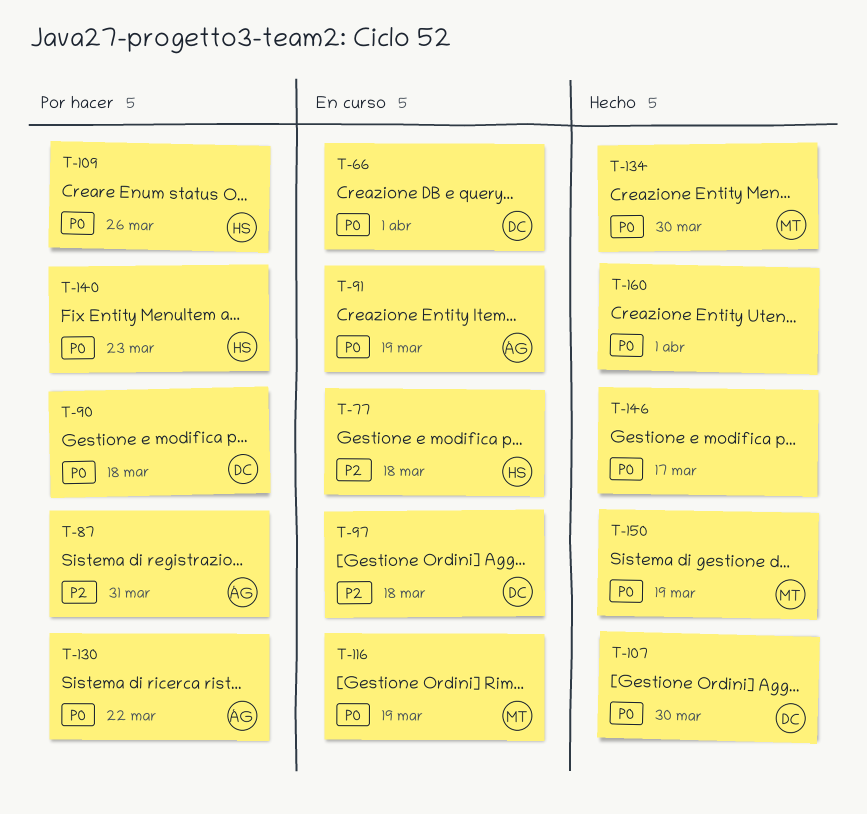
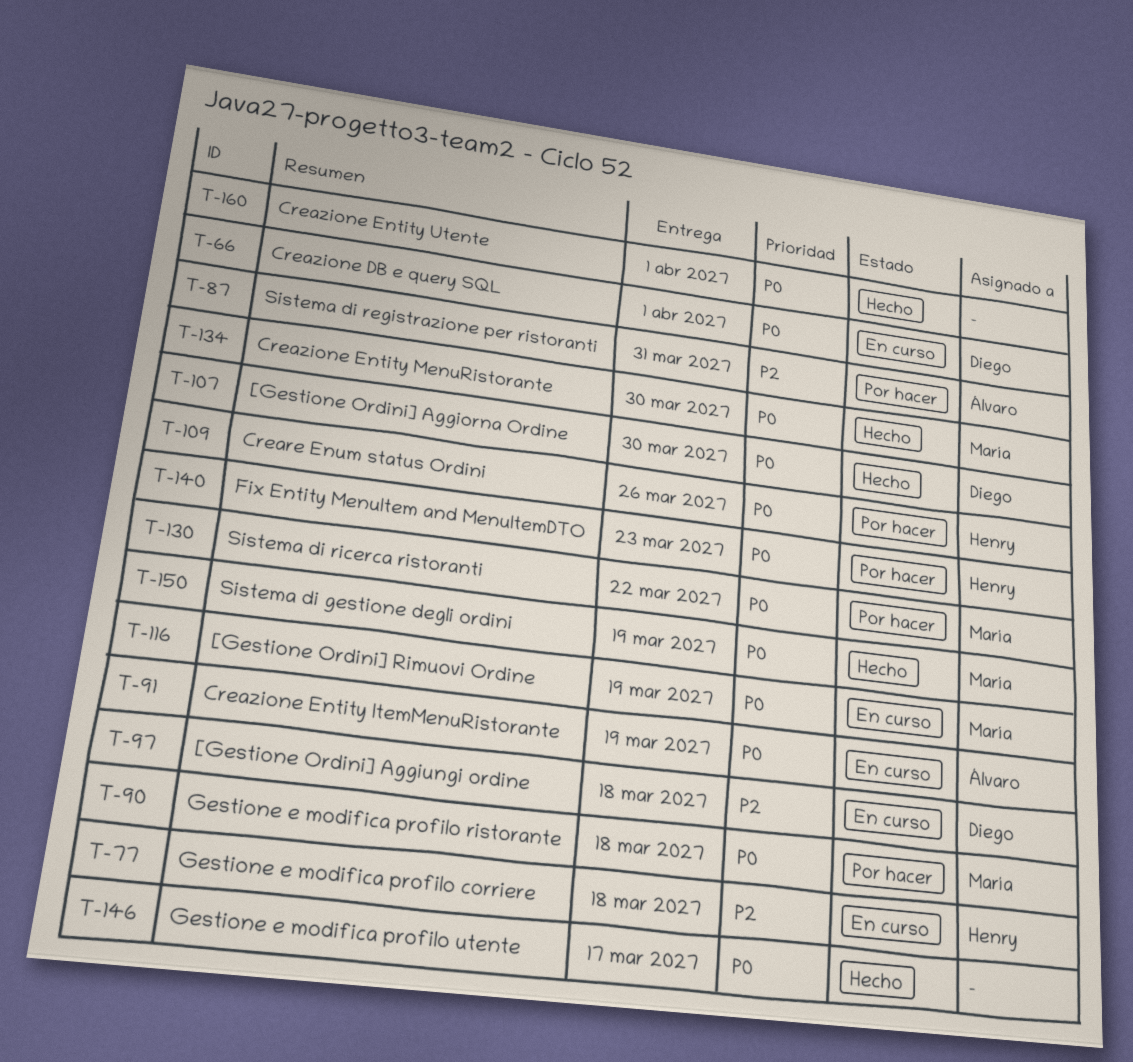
T-90, owner: Diego -> María
T-130, owner: Álvaro -> María

